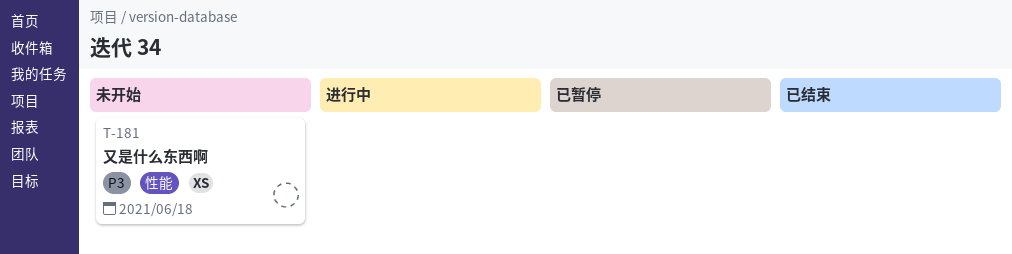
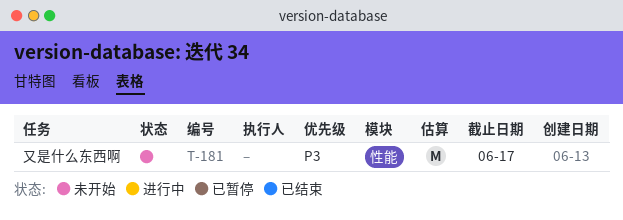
T-181, estimate: XS -> M
T-181, due: Jun 18 -> Jun 17

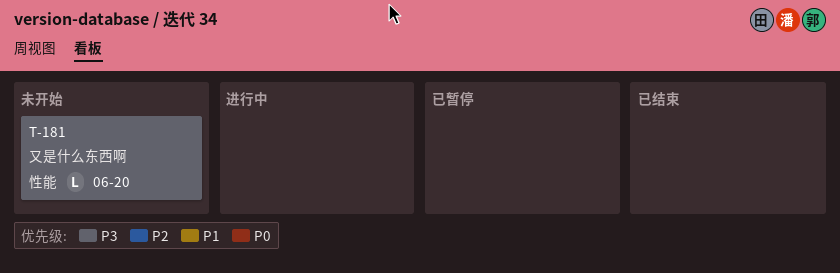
T-181, estimate: M -> L
T-181, due: Jun 17 -> Jun 20

